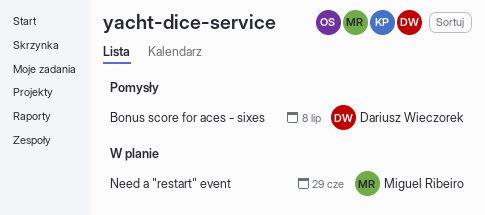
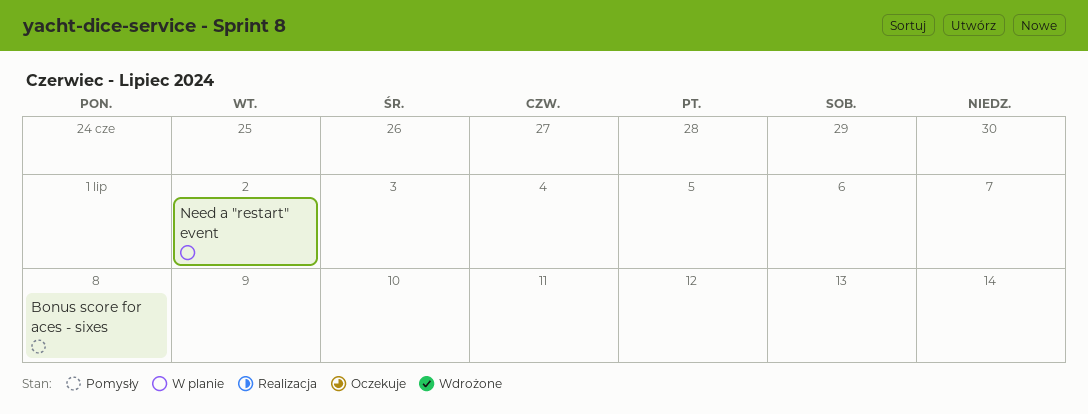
Need a "restart" event, due: Jun 29 -> Jul 2

